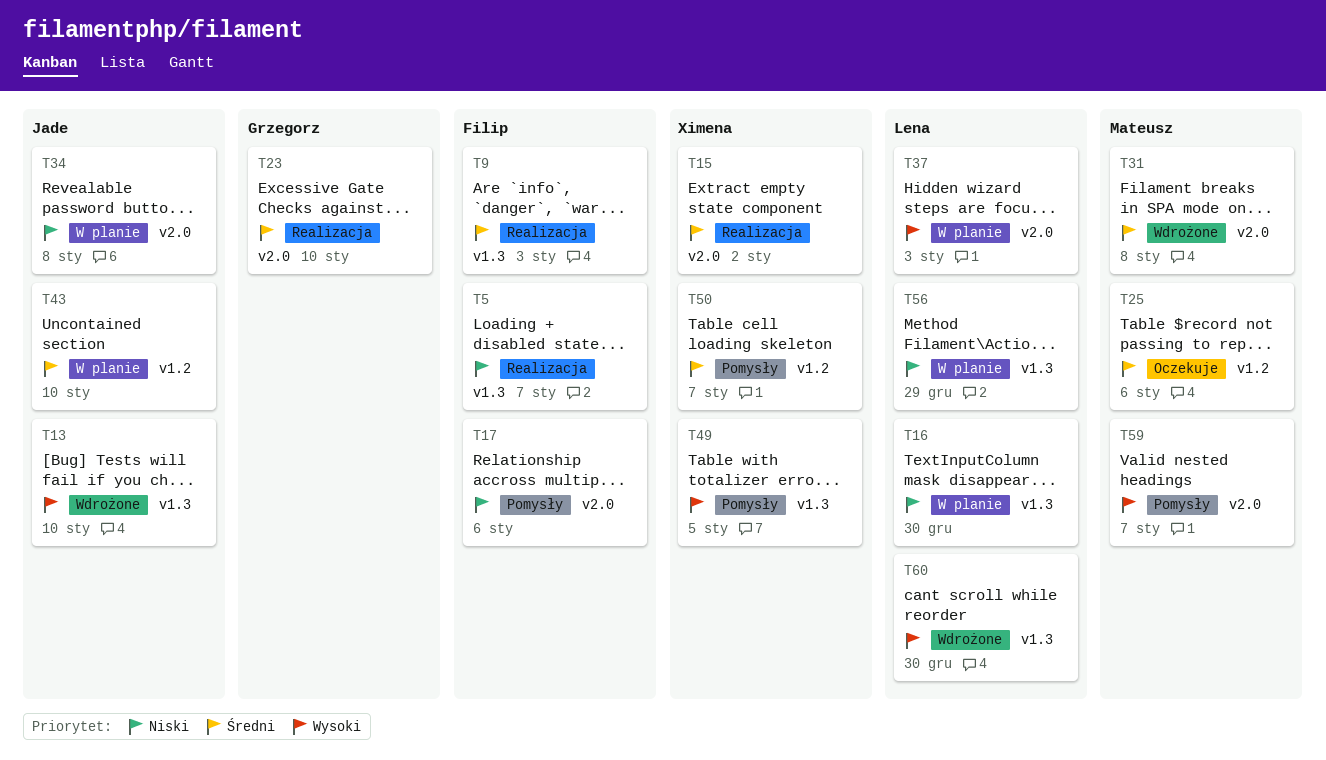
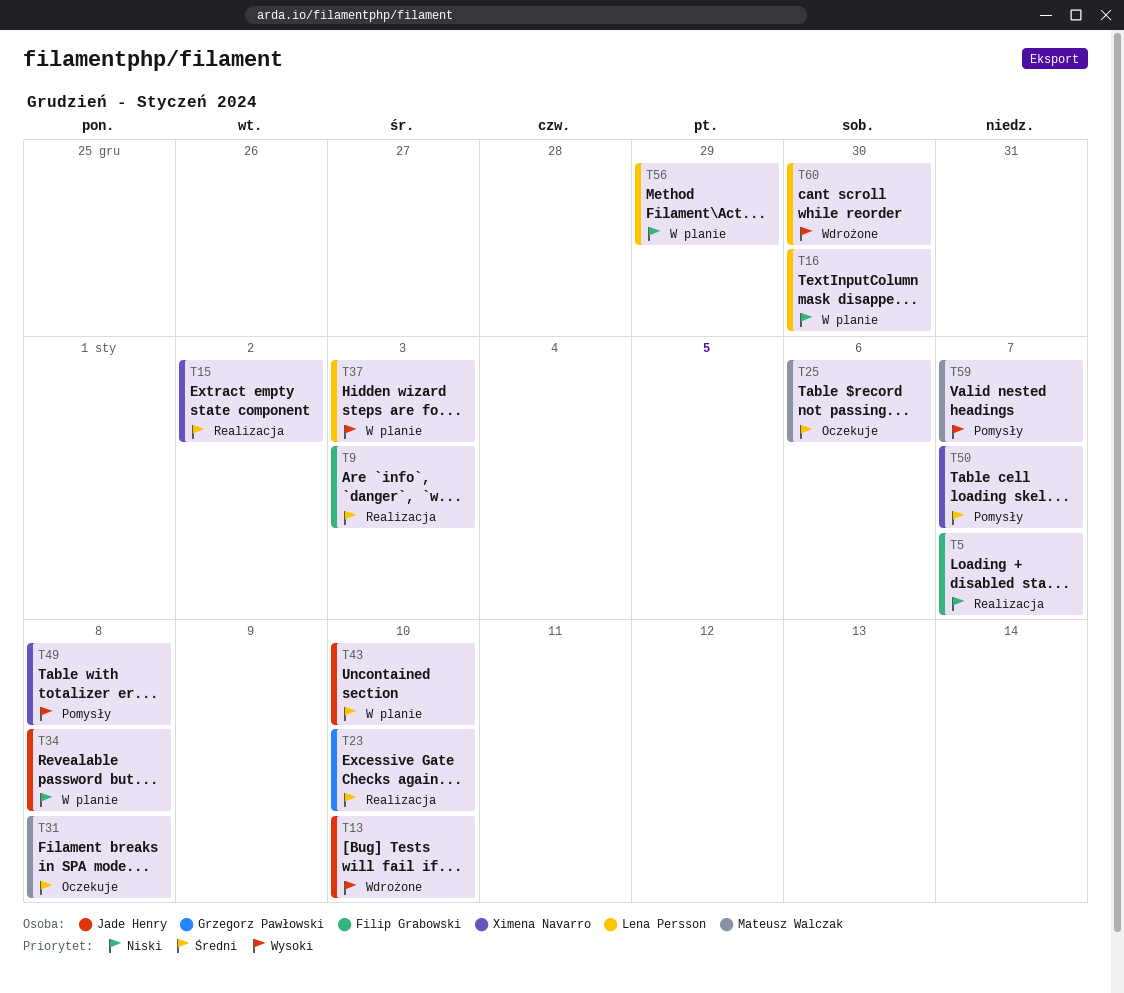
T17: present -> none
T31, status: Wdrożone -> Oczekuje
T49, due: Jan 5 -> Jan 8

